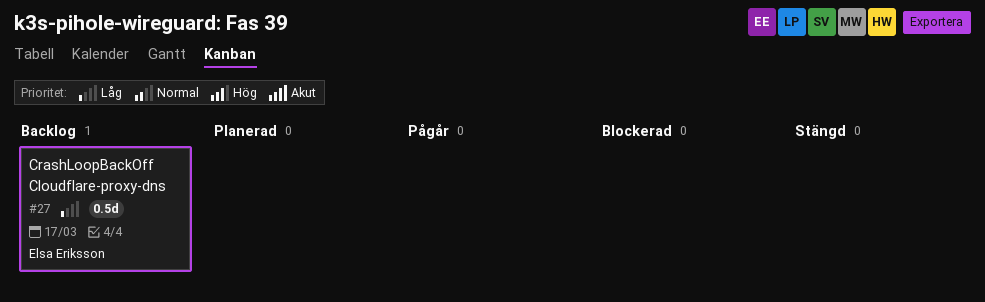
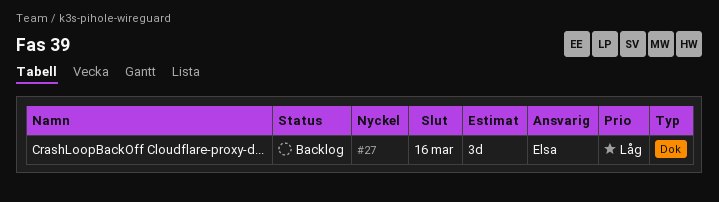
#27, estimate: 0.5d -> 3d
#27, due: Mar 17 -> Mar 16

